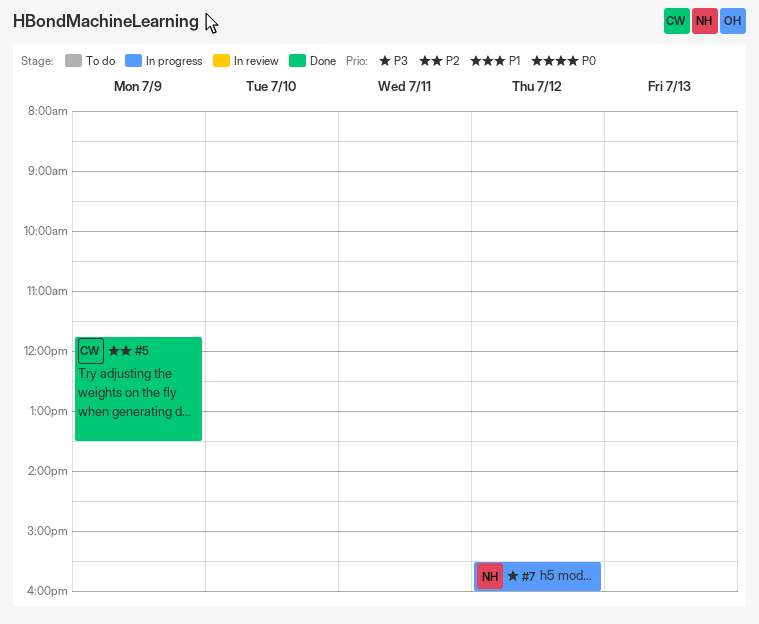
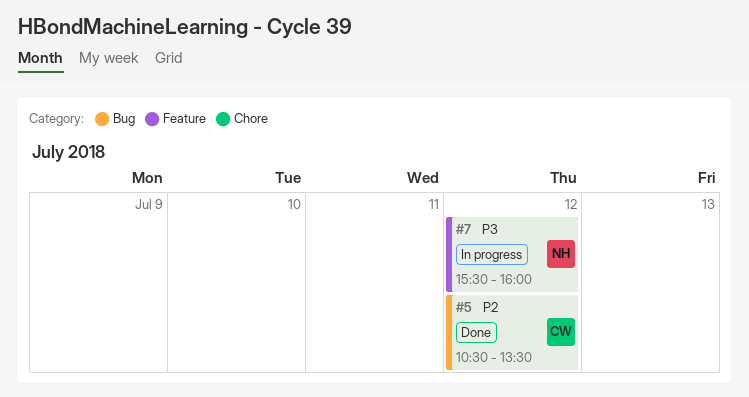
#5, day: Jul 9 -> Jul 12
#5, begins: 11:45 -> 10:30

